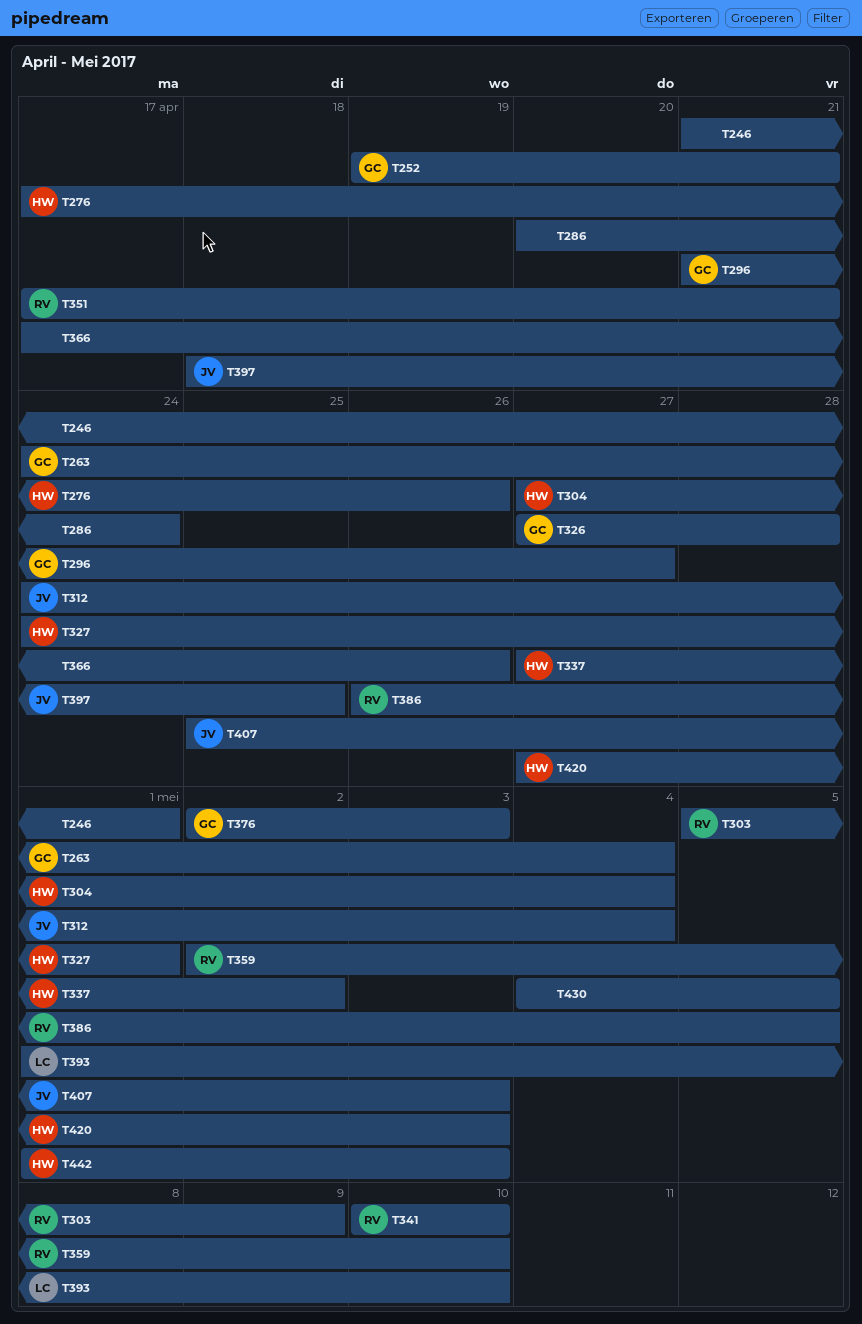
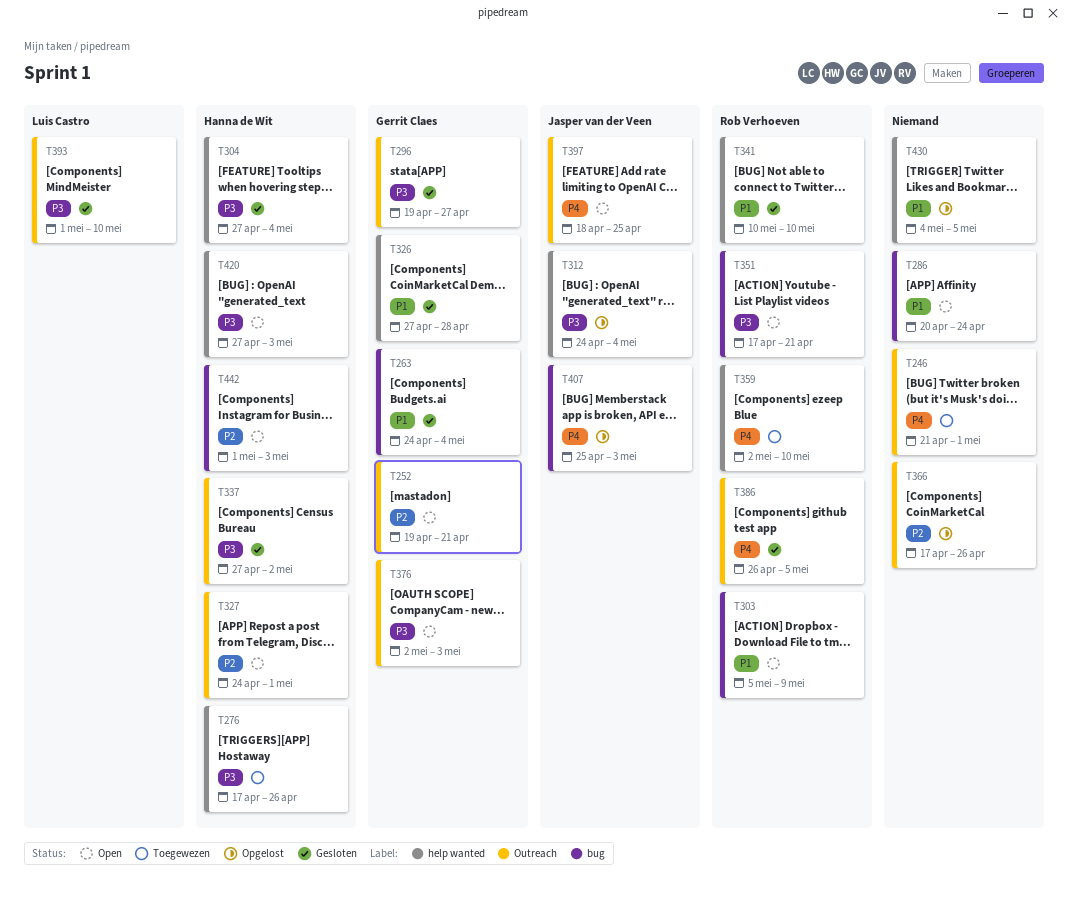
T296, start: Apr 21 -> Apr 19

